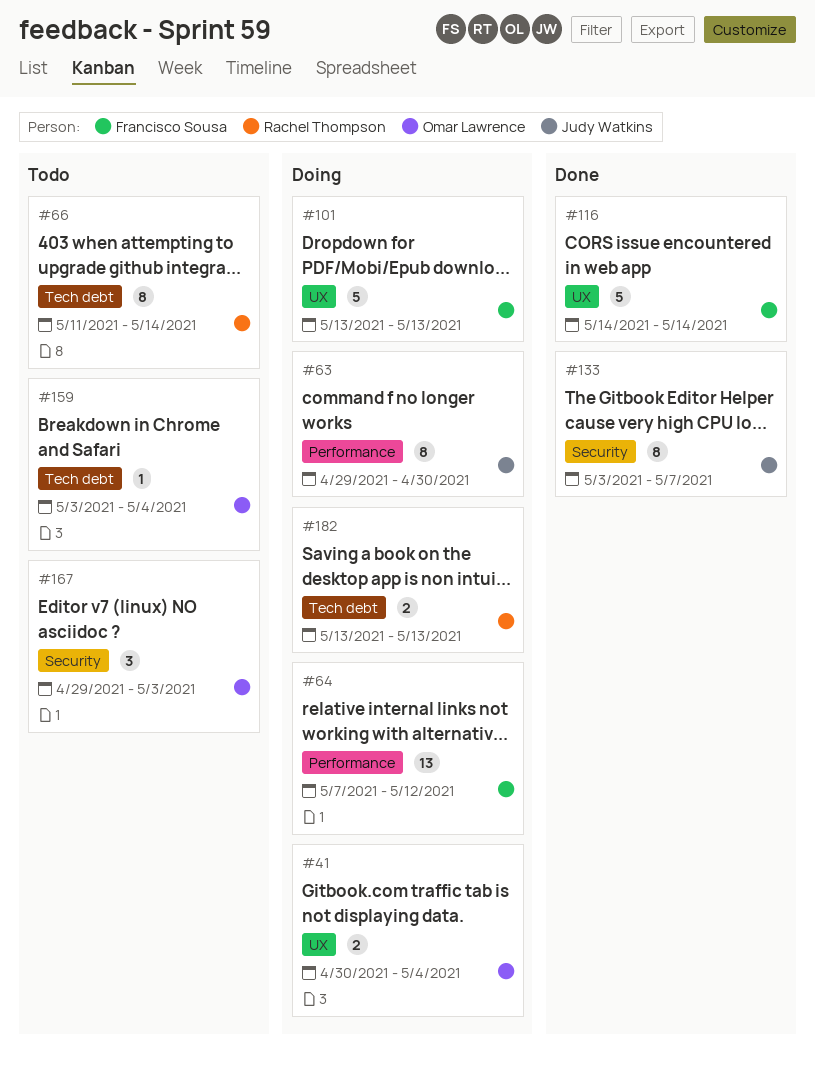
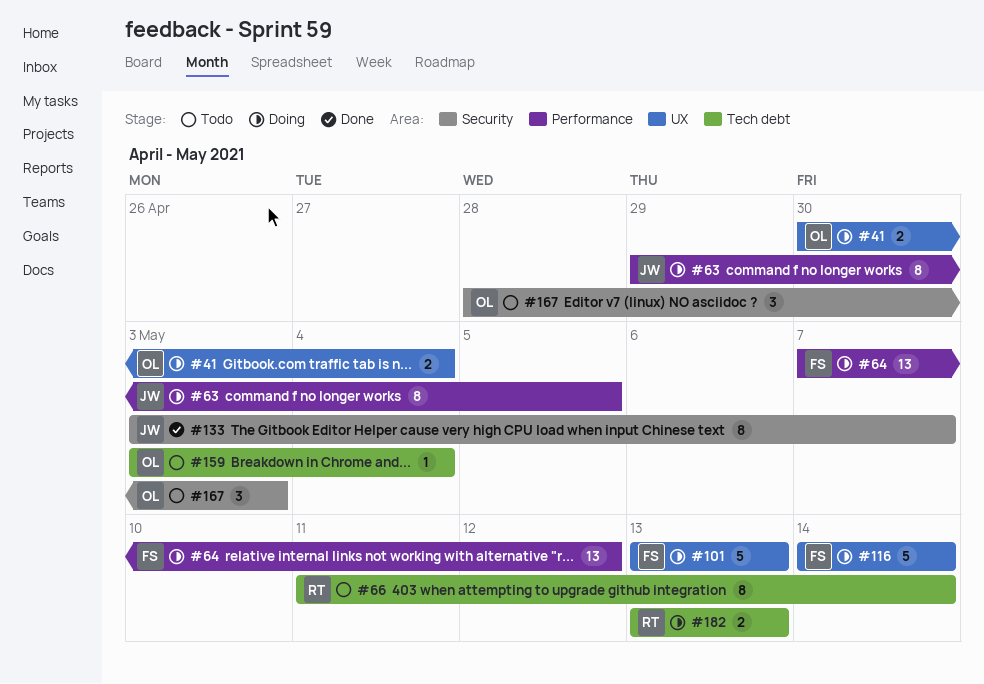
#63, due: Apr 30 -> May 5
#116, status: Done -> Doing
#167, start: Apr 29 -> Apr 28

